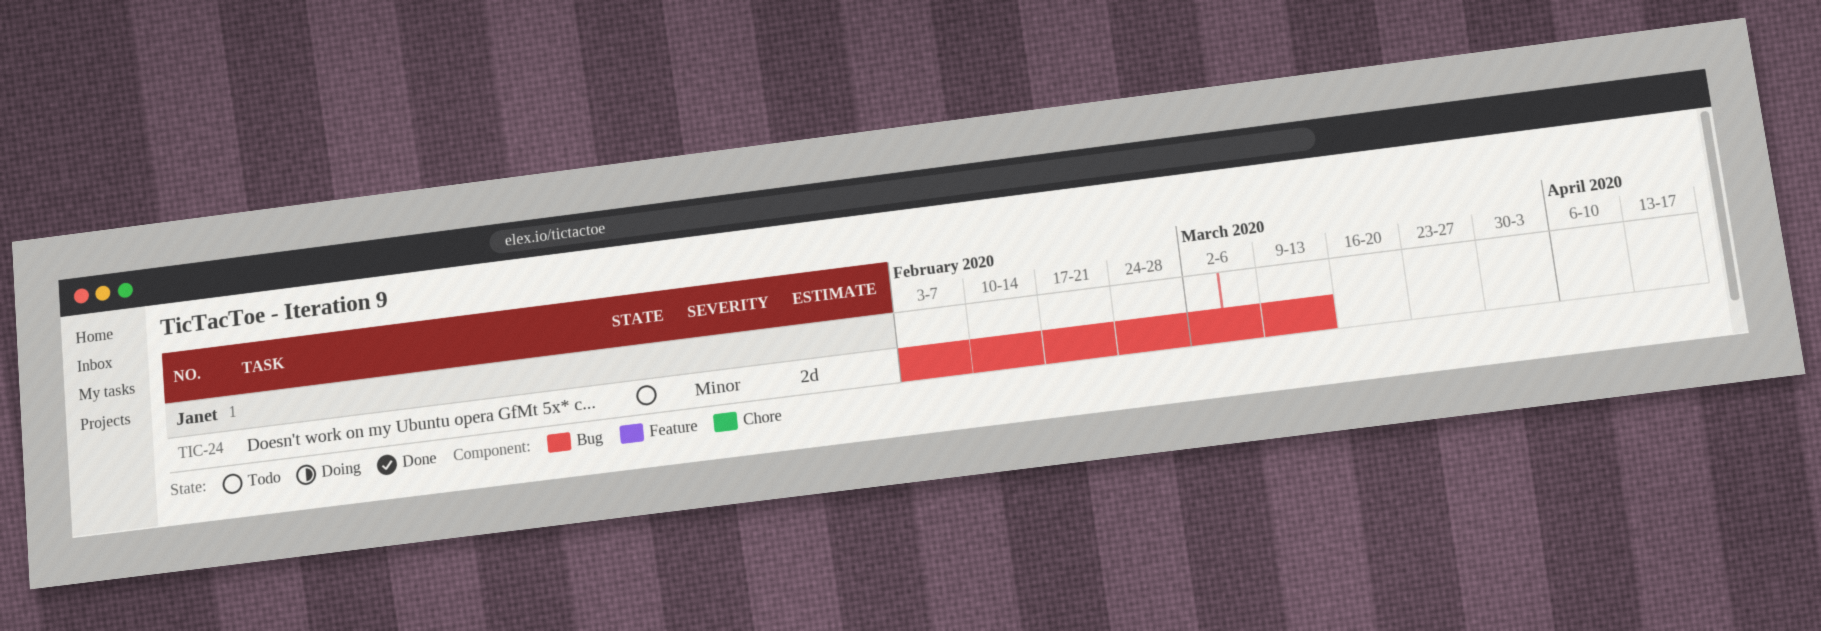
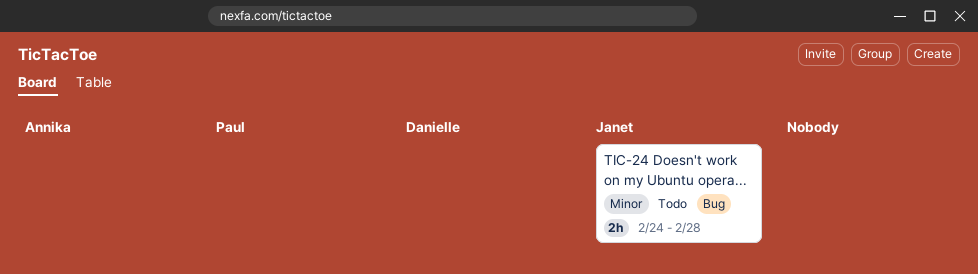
TIC-24, estimate: 2d -> 2h
TIC-24, start: Feb 3 -> Feb 24
TIC-24, due: Mar 13 -> Feb 28

